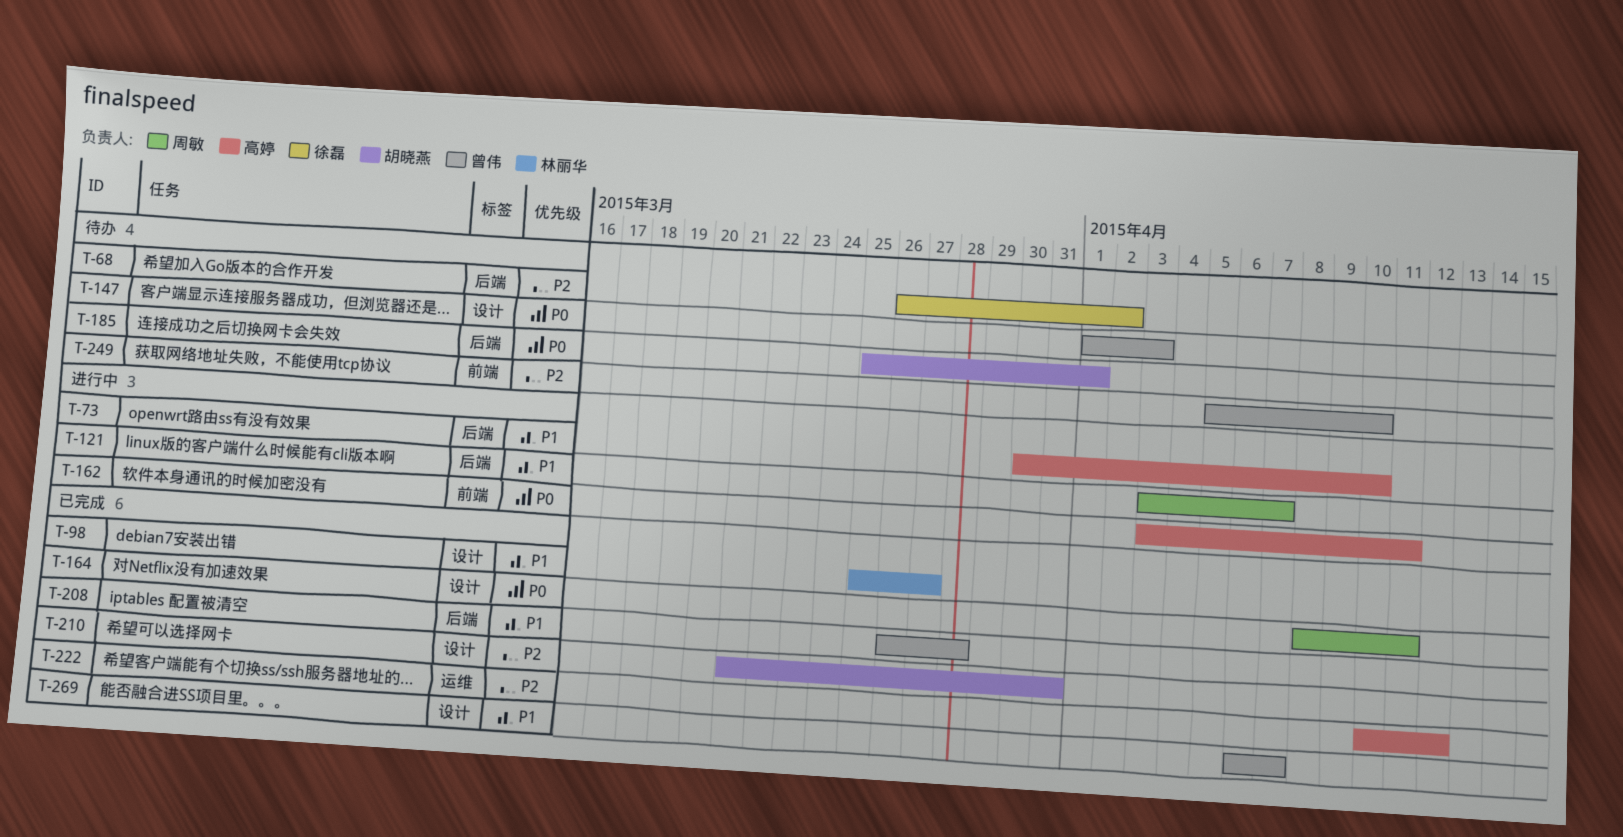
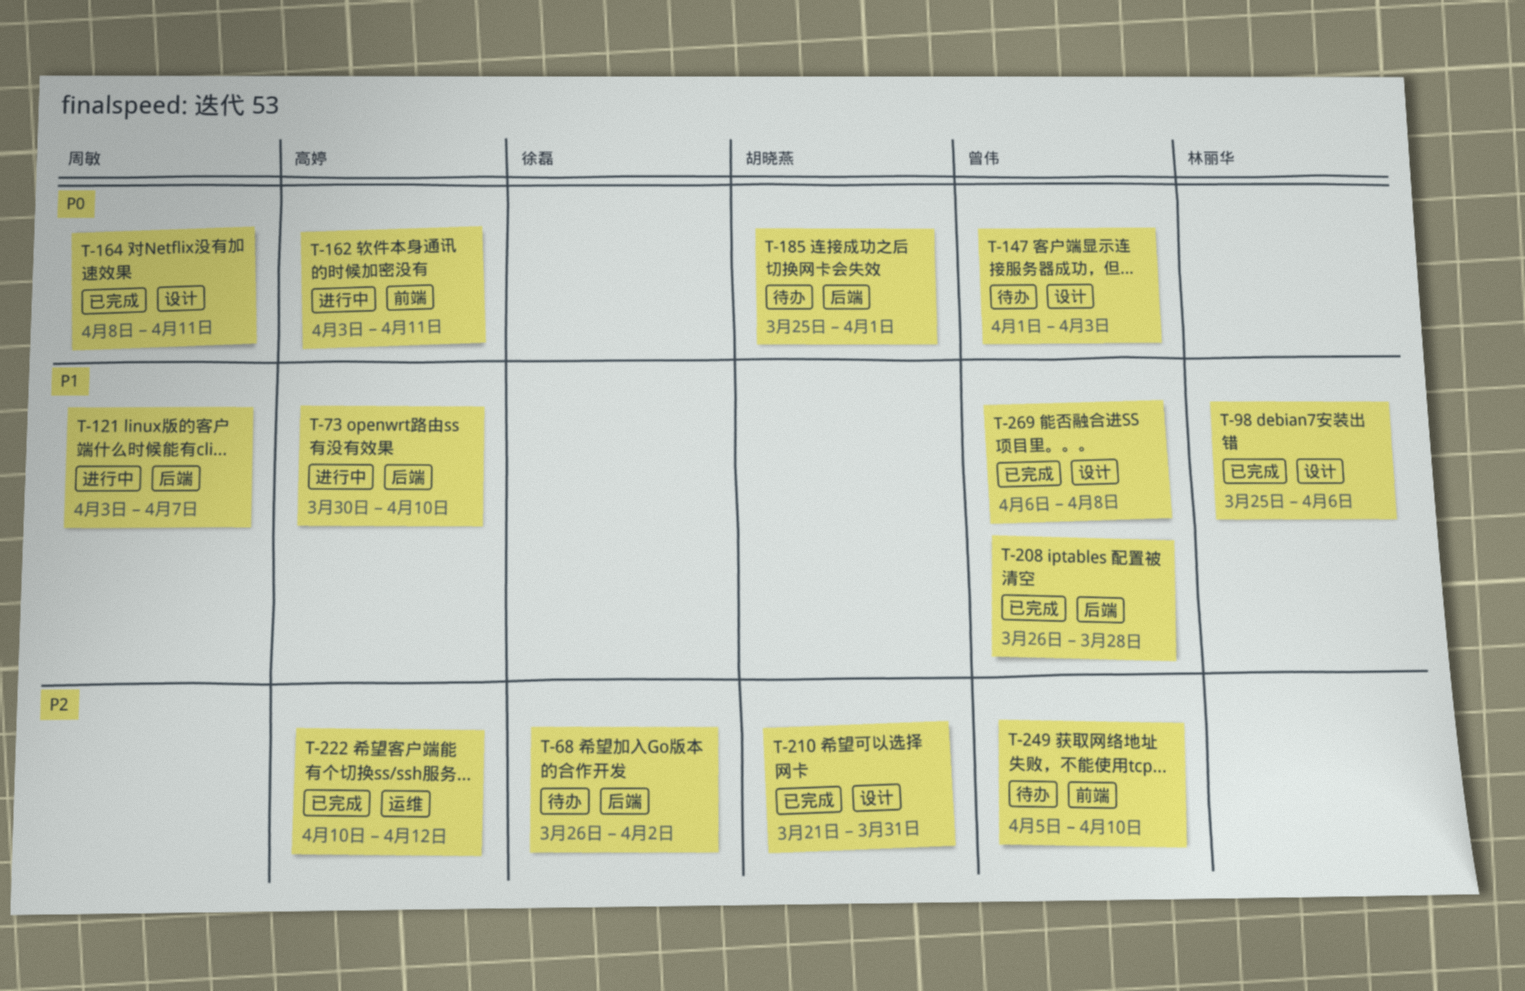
T-98, due: Mar 27 -> Apr 6
T-269, due: Apr 7 -> Apr 8

